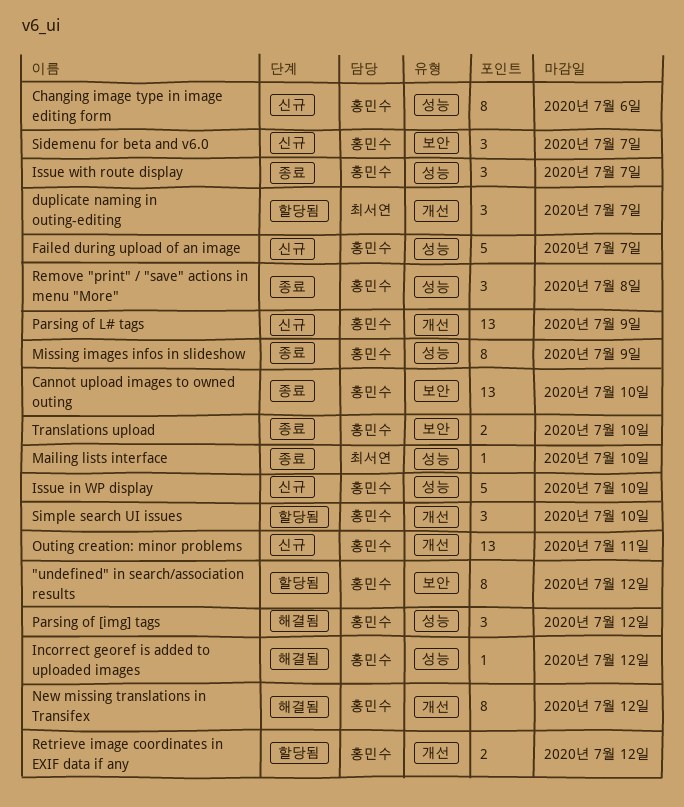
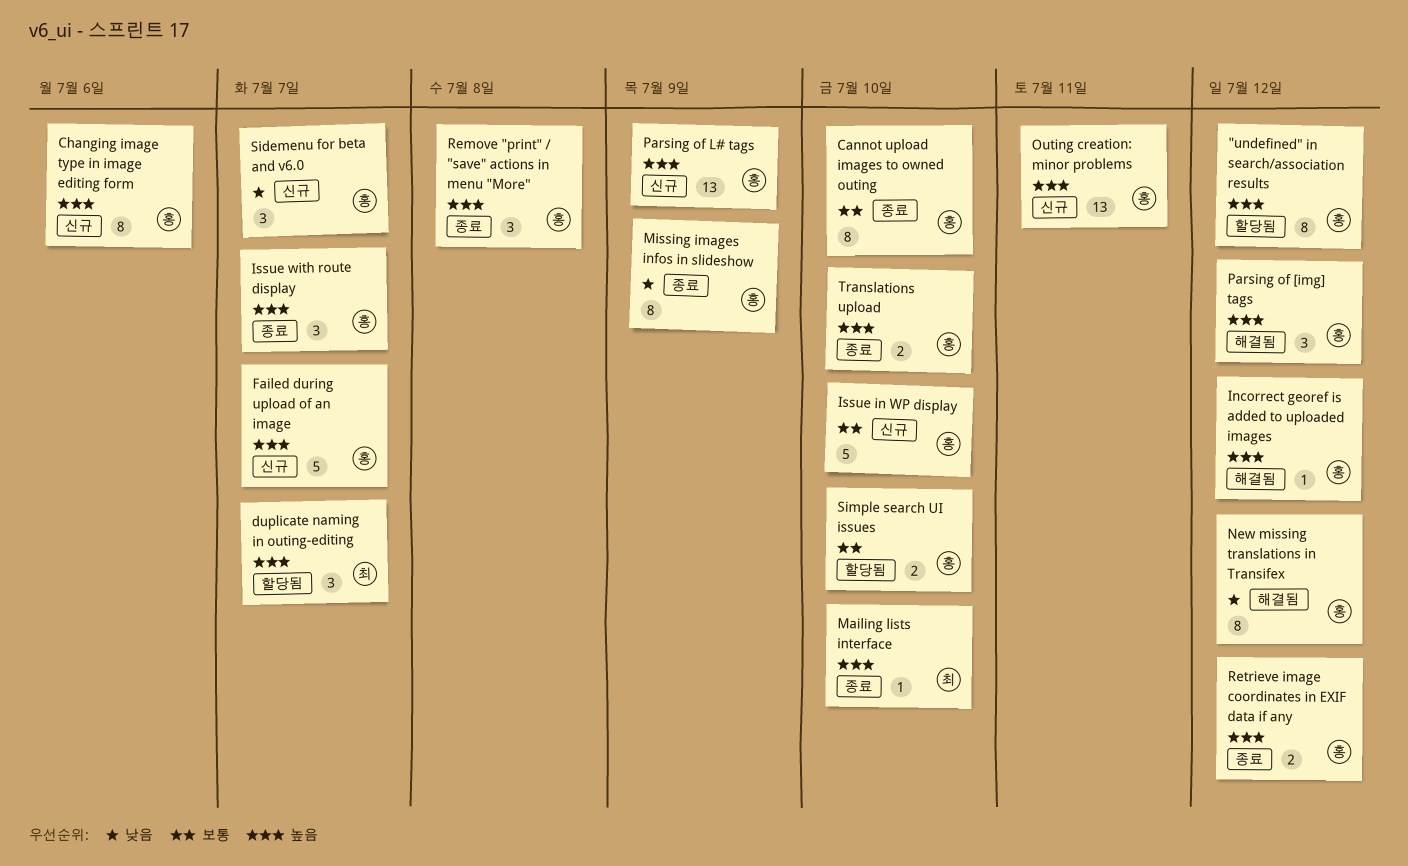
Cannot upload images to owned outing, estimate: 13 -> 8
Retrieve image coordinates in EXIF data if any, status: 할당됨 -> 종료
Simple search UI issues, estimate: 3 -> 2

